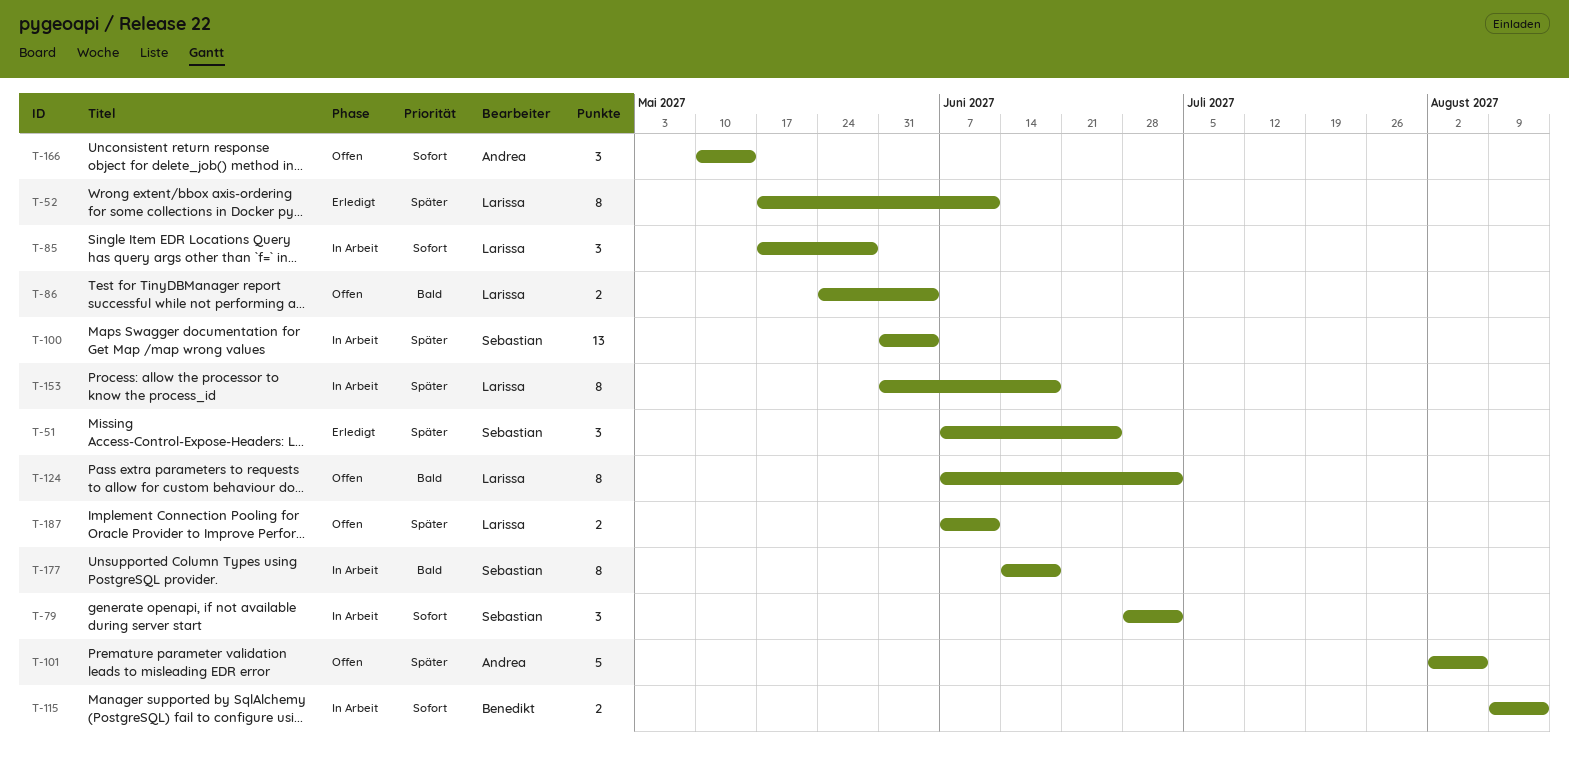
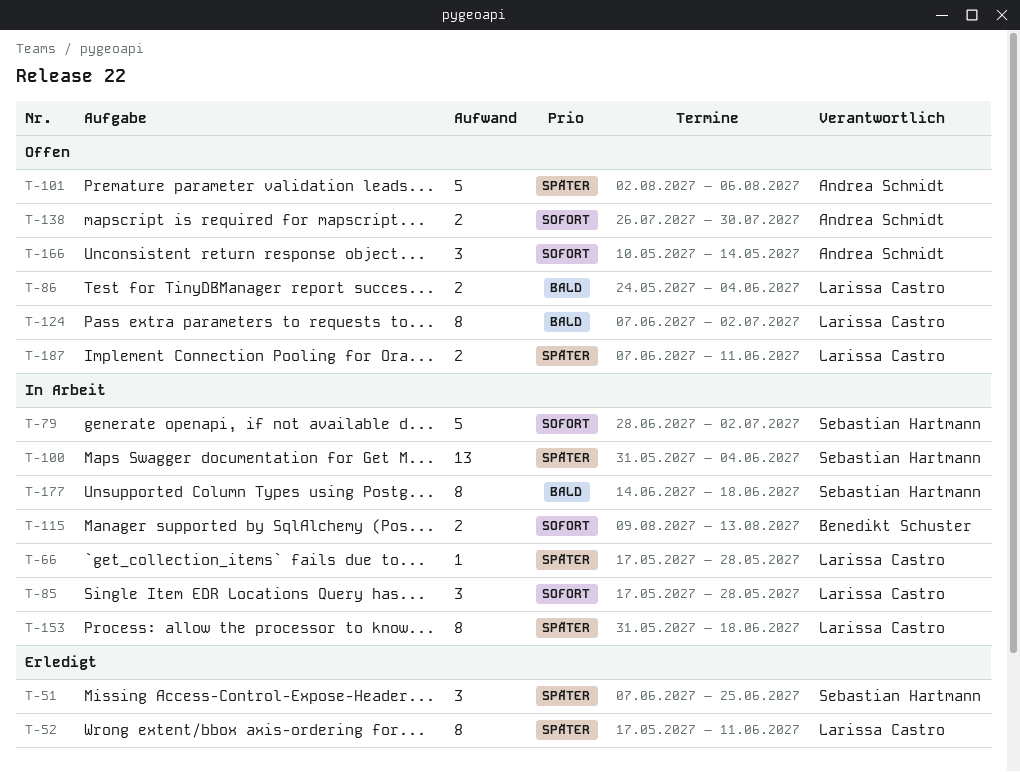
T-66: none -> present
T-79, estimate: 3 -> 5
T-138: none -> present

